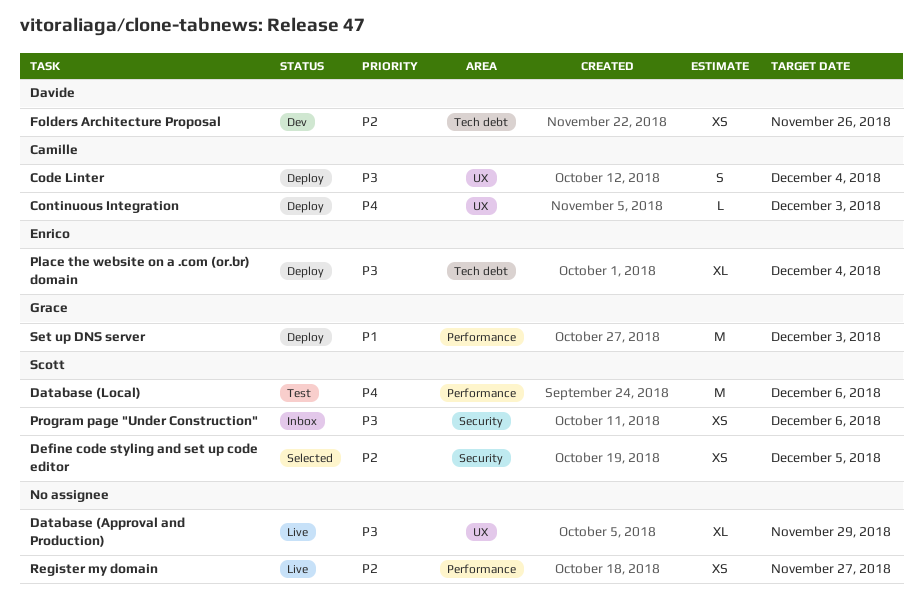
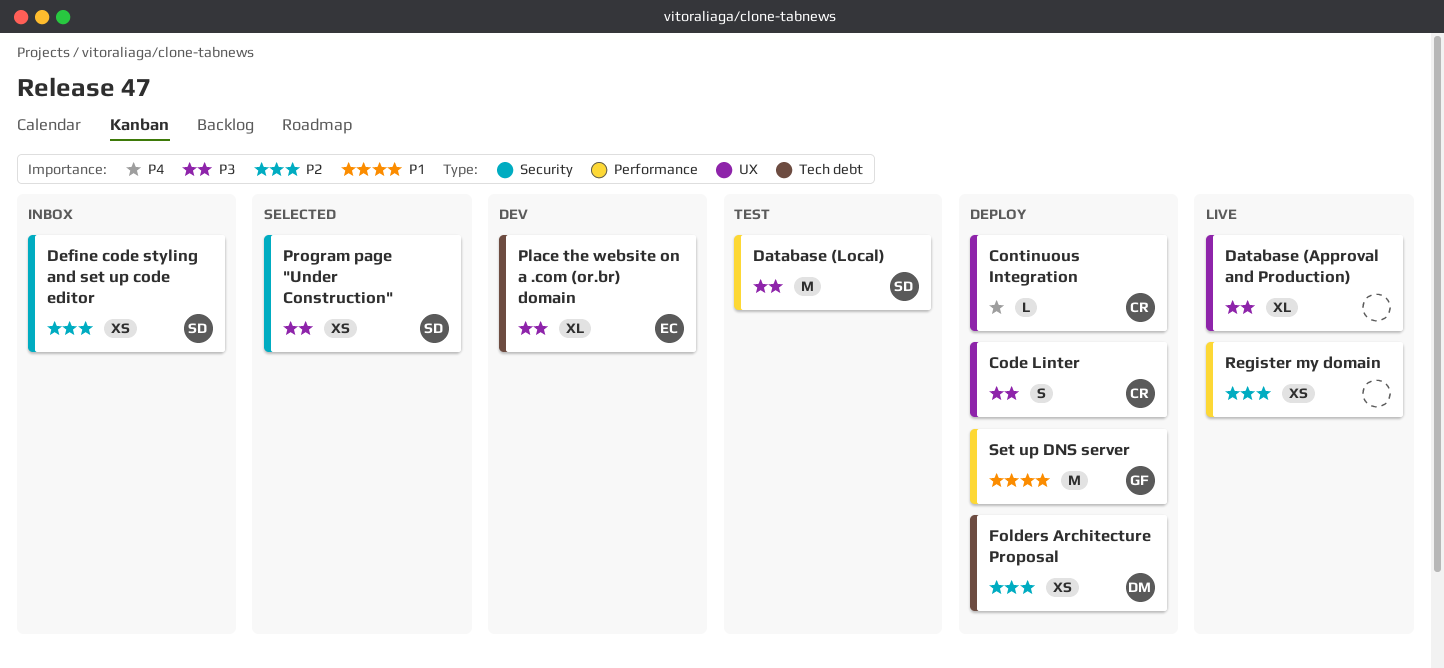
Database (Local), priority: P4 -> P3
Define code styling and set up code editor, status: Selected -> Inbox
Folders Architecture Proposal, status: Dev -> Deploy
Place the website on a .com (or.br) domain, status: Deploy -> Dev
Program page "Under Construction", status: Inbox -> Selected

